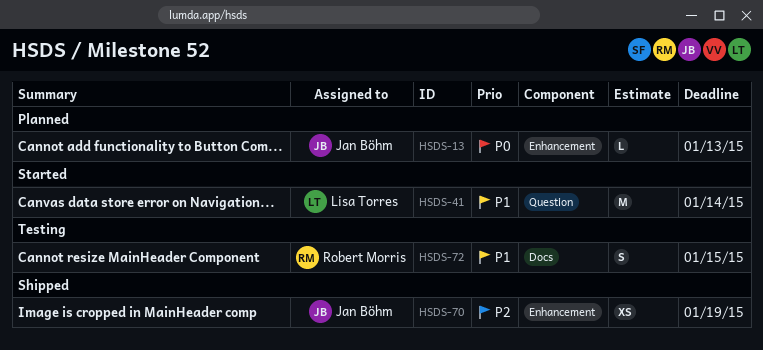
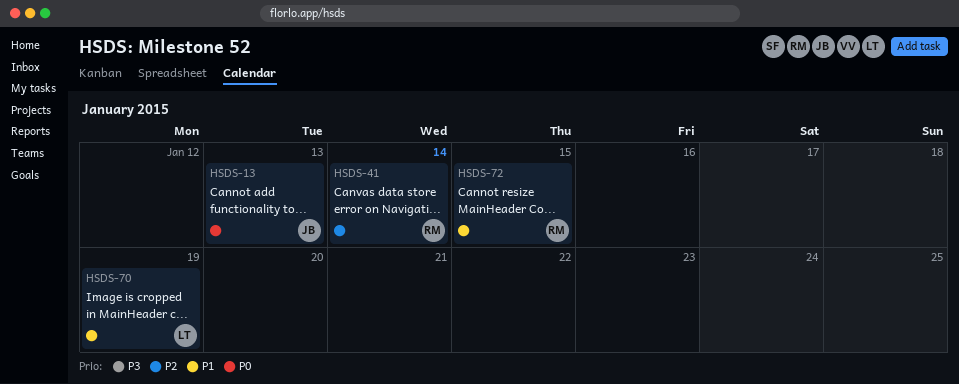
HSDS-41, owner: Lisa Torres -> Robert Morris
HSDS-41, priority: P1 -> P2
HSDS-70, owner: Jan Böhm -> Lisa Torres
HSDS-70, priority: P2 -> P1

